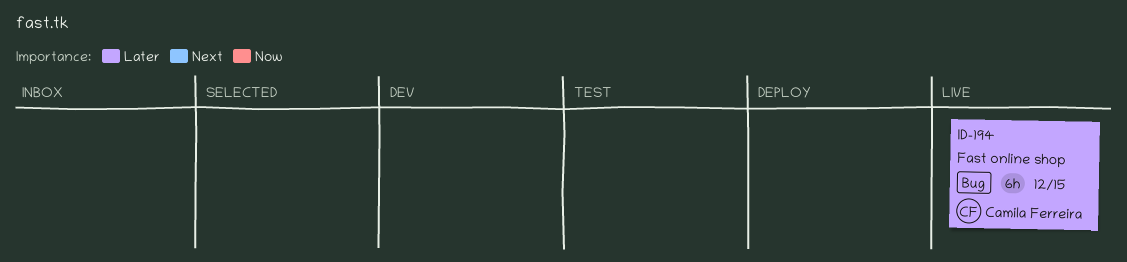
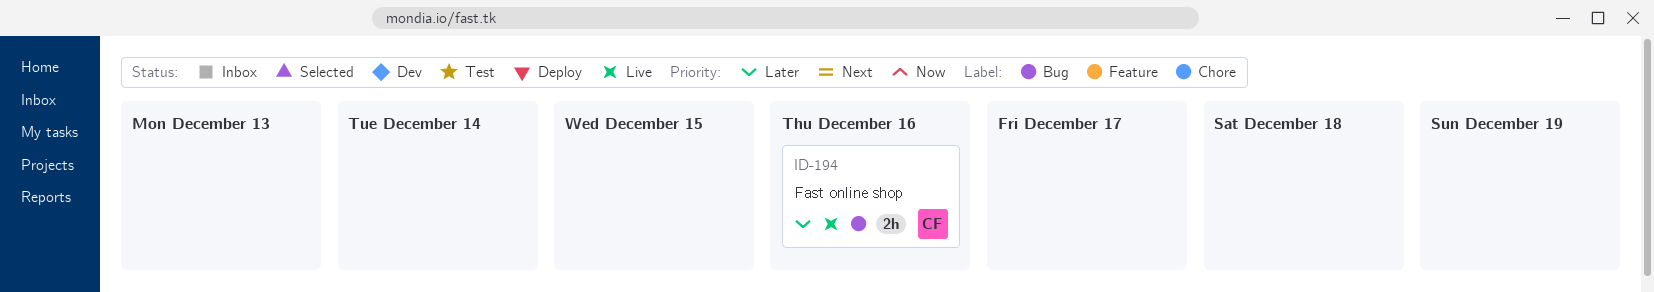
ID-194, estimate: 6h -> 2h
ID-194, due: Dec 15 -> Dec 16

